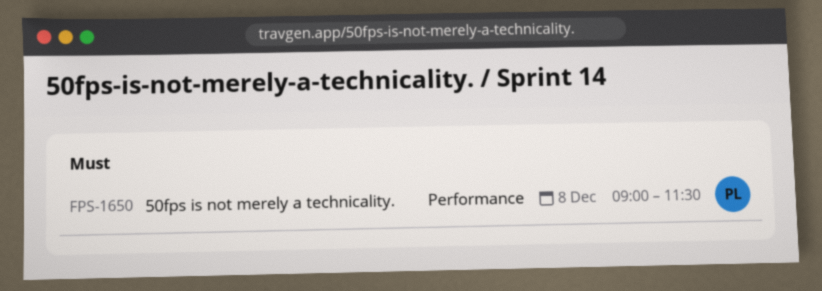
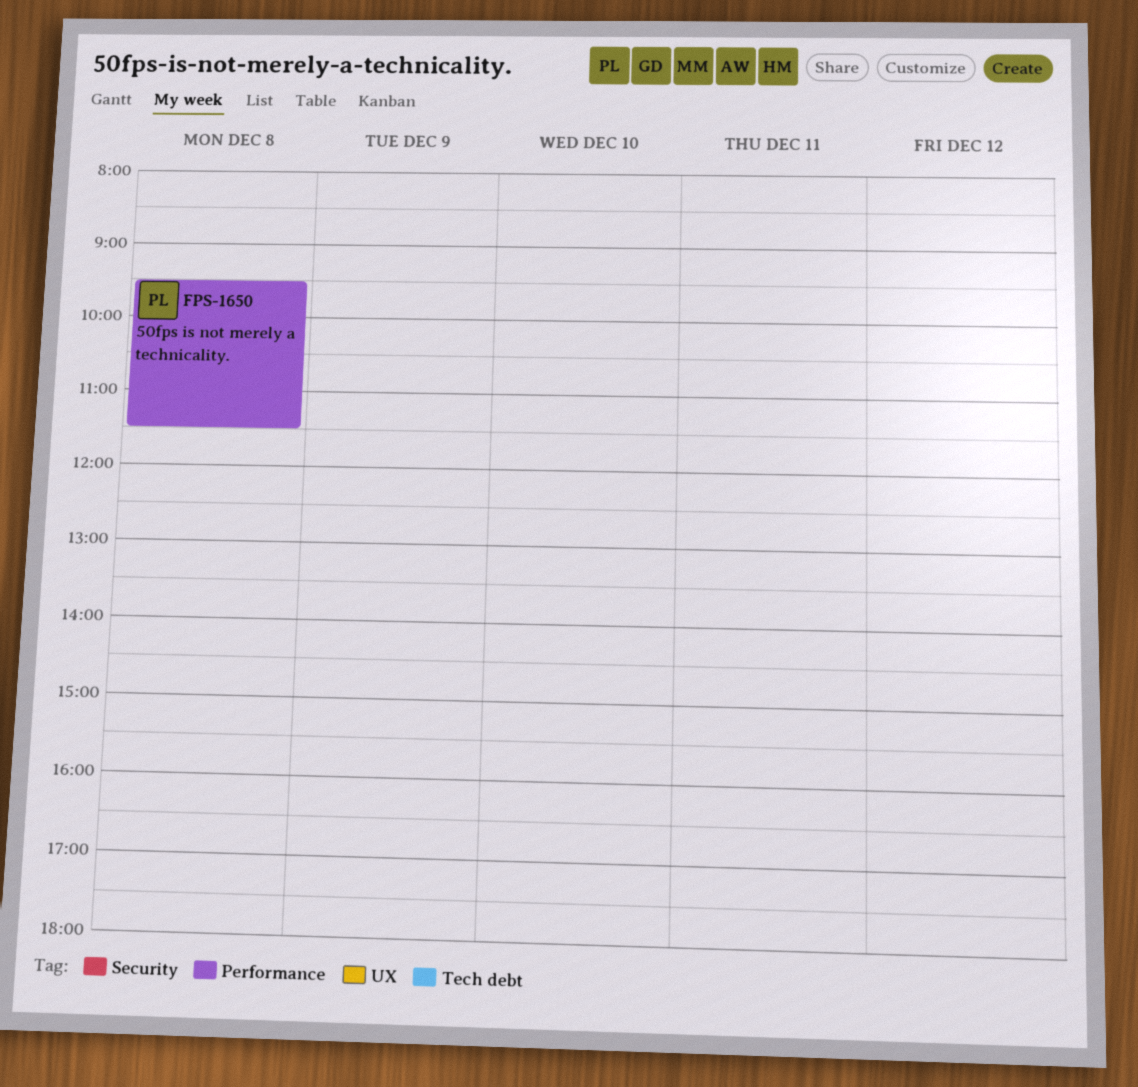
FPS-1650, begins: 09:00 -> 09:30

